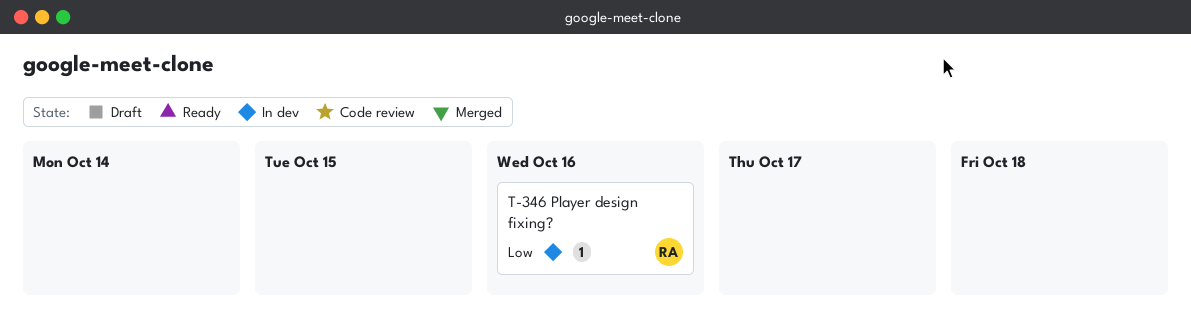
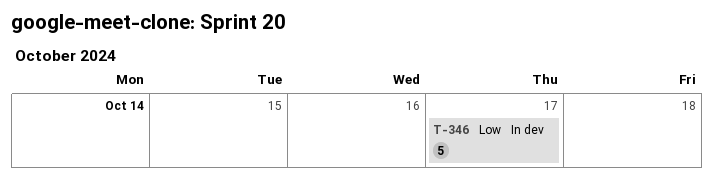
T-346, estimate: 1 -> 5
T-346, due: Oct 16 -> Oct 17

